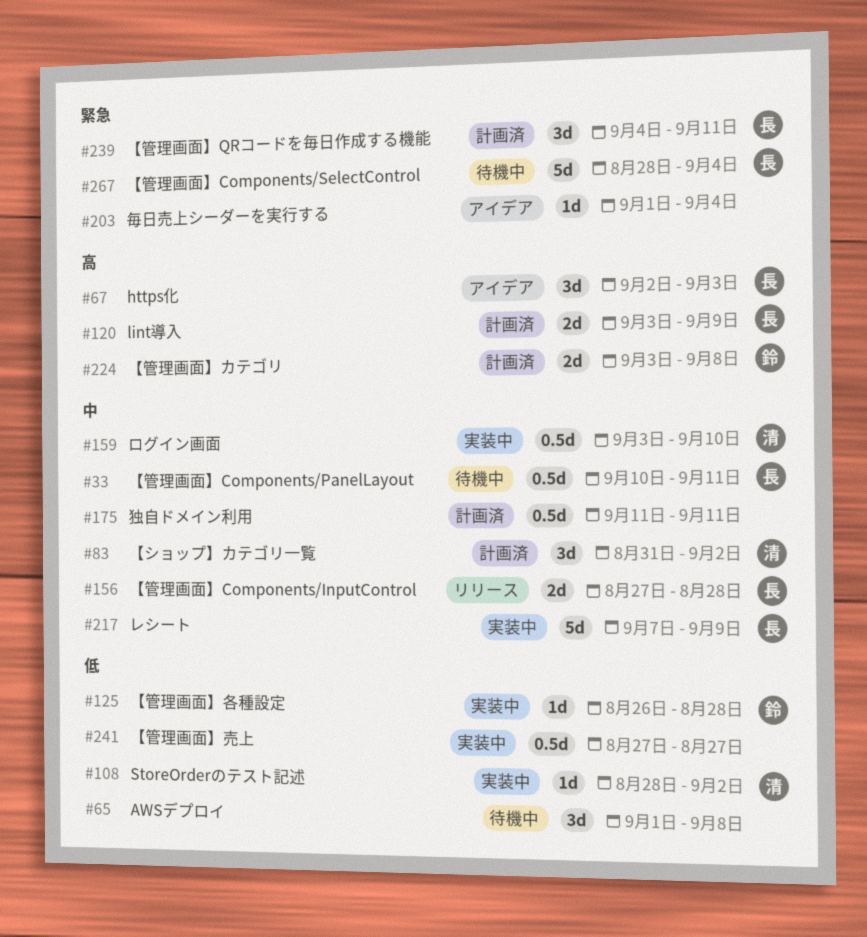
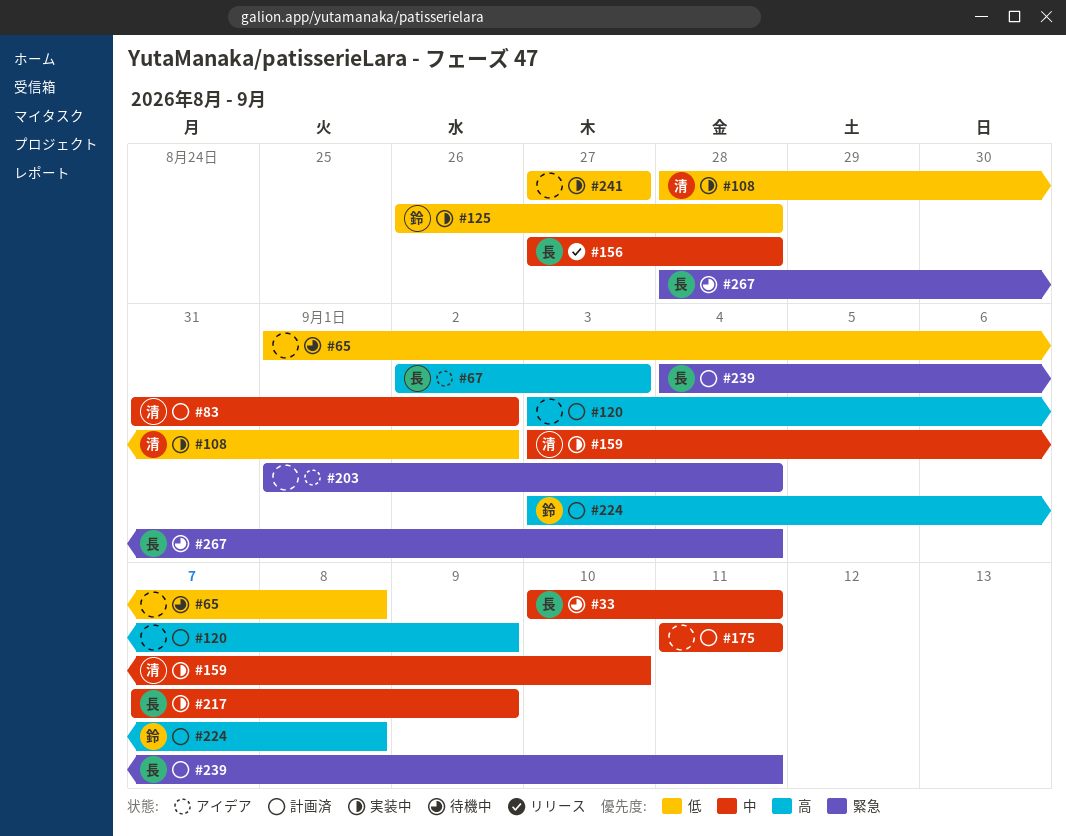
#120, owner: 長 -> none

